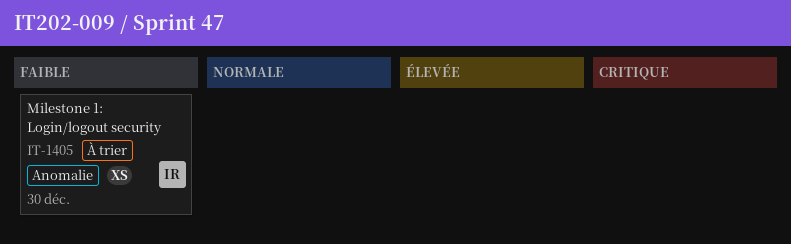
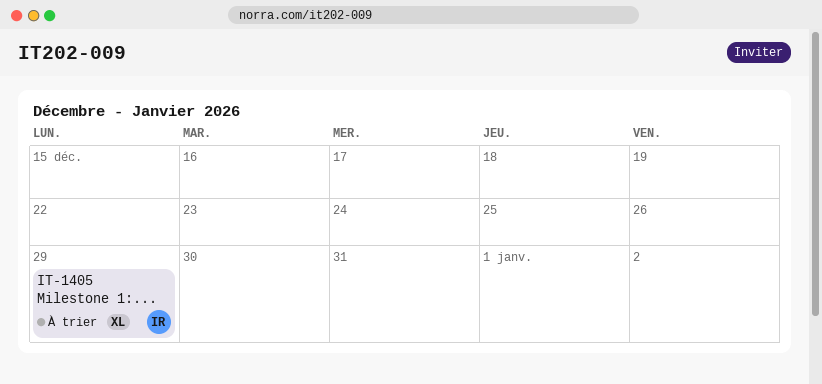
IT-1405, estimate: XS -> XL
IT-1405, due: Dec 30 -> Dec 29

